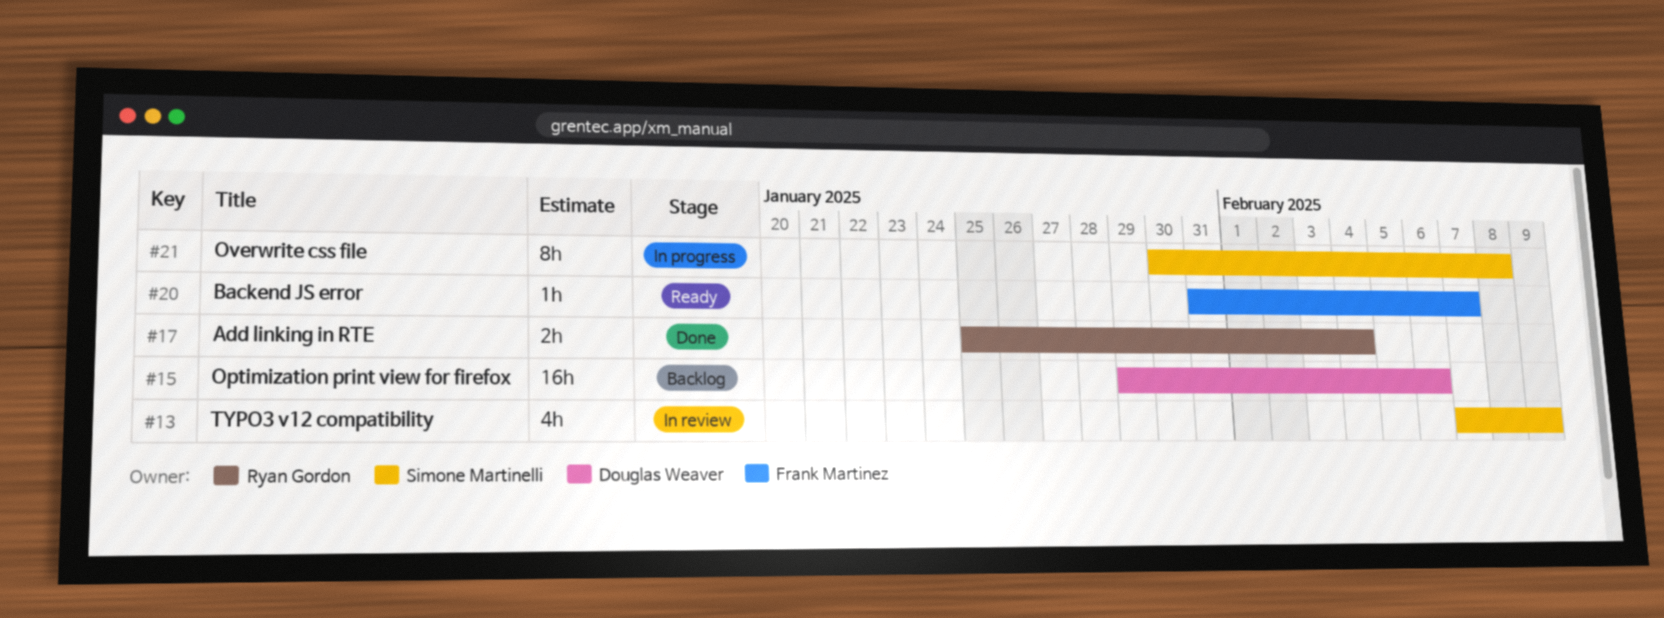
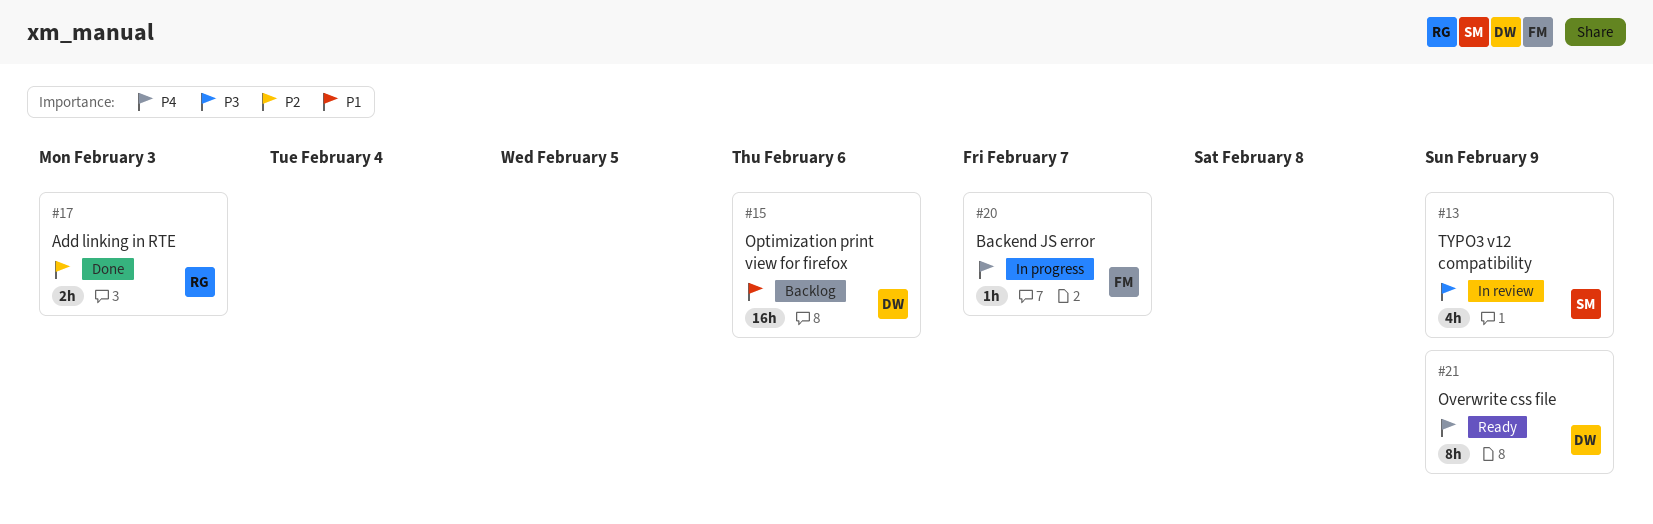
#17, due: Feb 4 -> Feb 3
#20, status: Ready -> In progress
#21, status: In progress -> Ready
#21, owner: Simone Martinelli -> Douglas Weaver
#21, due: Feb 8 -> Feb 9

